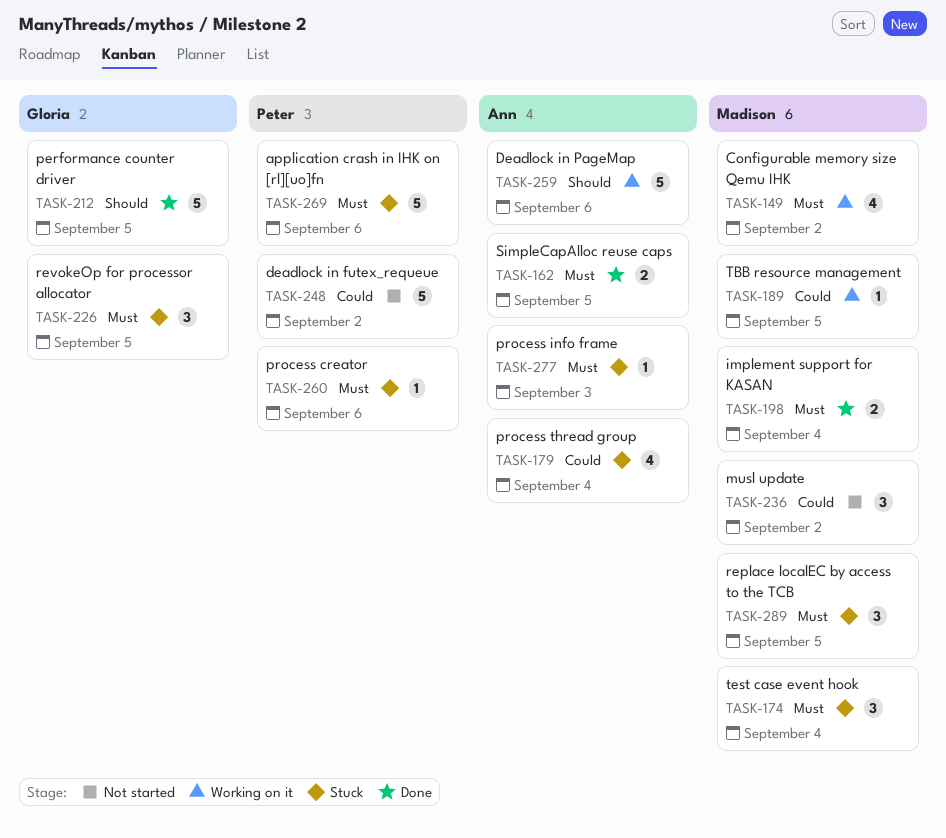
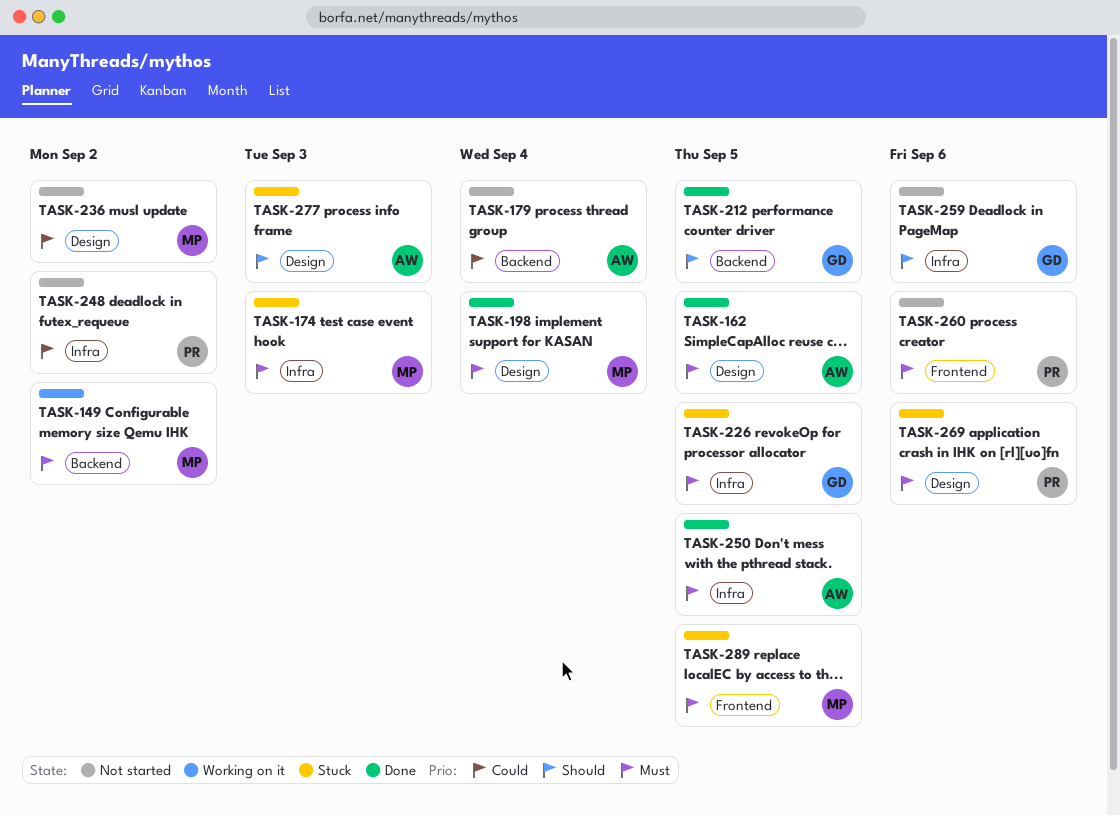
TASK-174, due: Sep 4 -> Sep 3
TASK-179, status: Stuck -> Not started
TASK-189: present -> none
TASK-250: none -> present
TASK-259, status: Working on it -> Not started
TASK-259, owner: Ann -> Gloria
TASK-260, status: Stuck -> Not started
TASK-277, priority: Must -> Should

